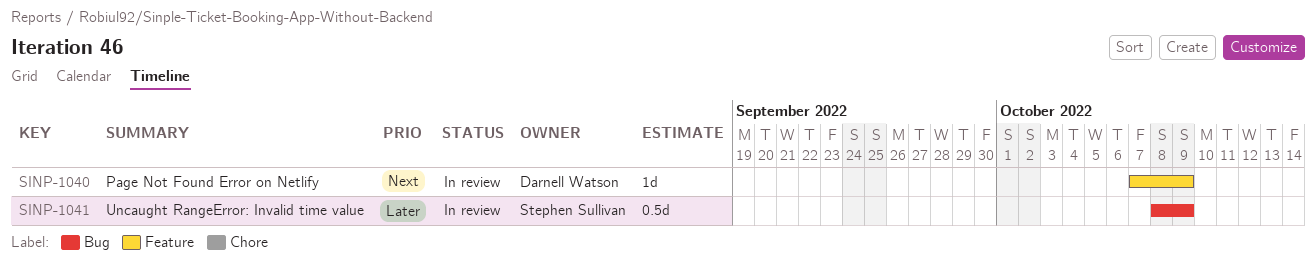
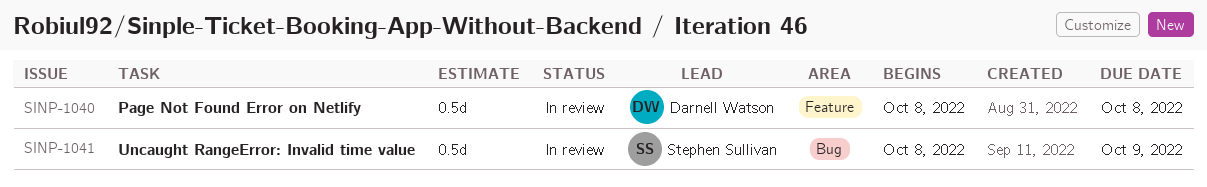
SINP-1040, estimate: 1d -> 0.5d
SINP-1040, start: Oct 7 -> Oct 8
SINP-1040, due: Oct 9 -> Oct 8

